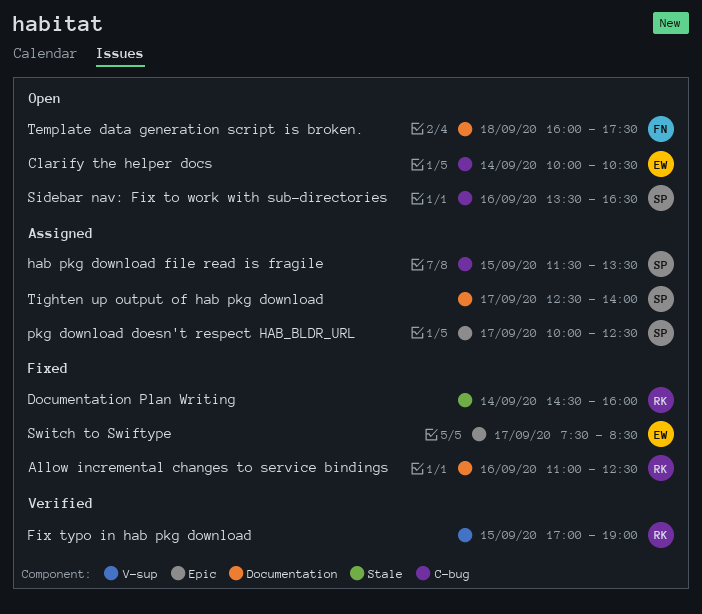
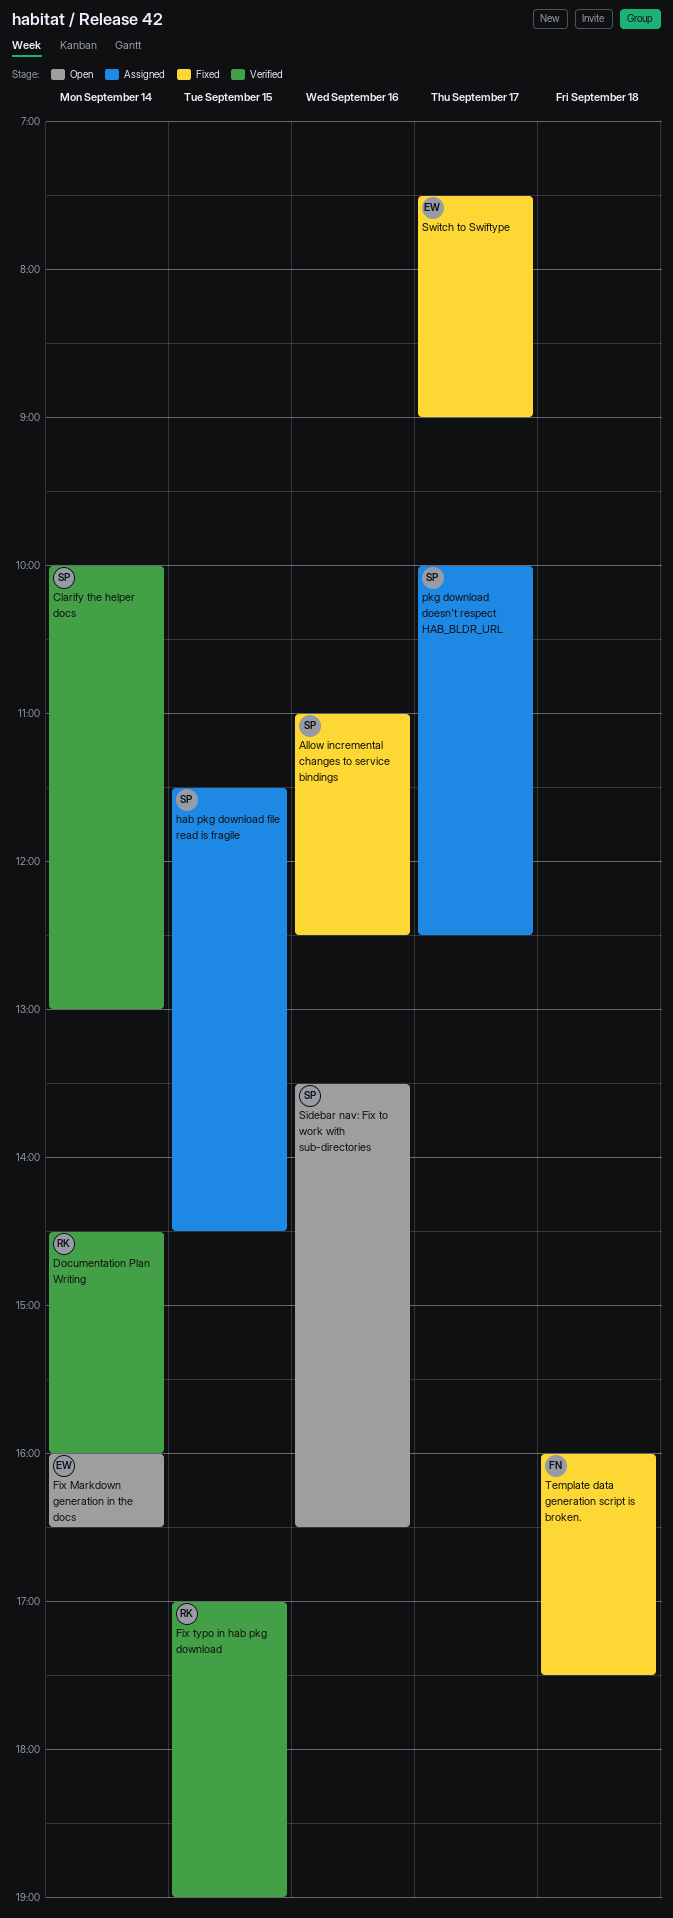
Allow incremental changes to service bindings, owner: RK -> SP
Clarify the helper docs, status: Open -> Verified
Clarify the helper docs, owner: EW -> SP
Clarify the helper docs, ends: 10:30 -> 13:00
Documentation Plan Writing, status: Fixed -> Verified
Fix Markdown generation in the docs: none -> present
hab pkg download file read is fragile, ends: 13:30 -> 14:30
Switch to Swiftype, ends: 08:30 -> 09:00
Template data generation script is broken., status: Open -> Fixed
Tighten up output of hab pkg download: present -> none

